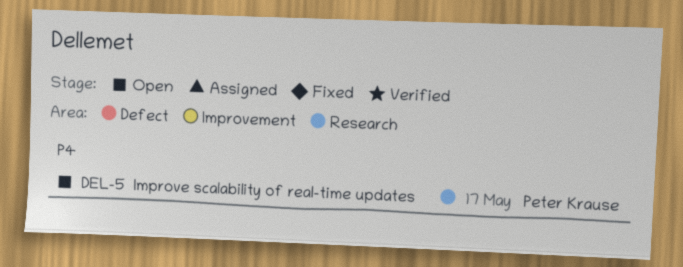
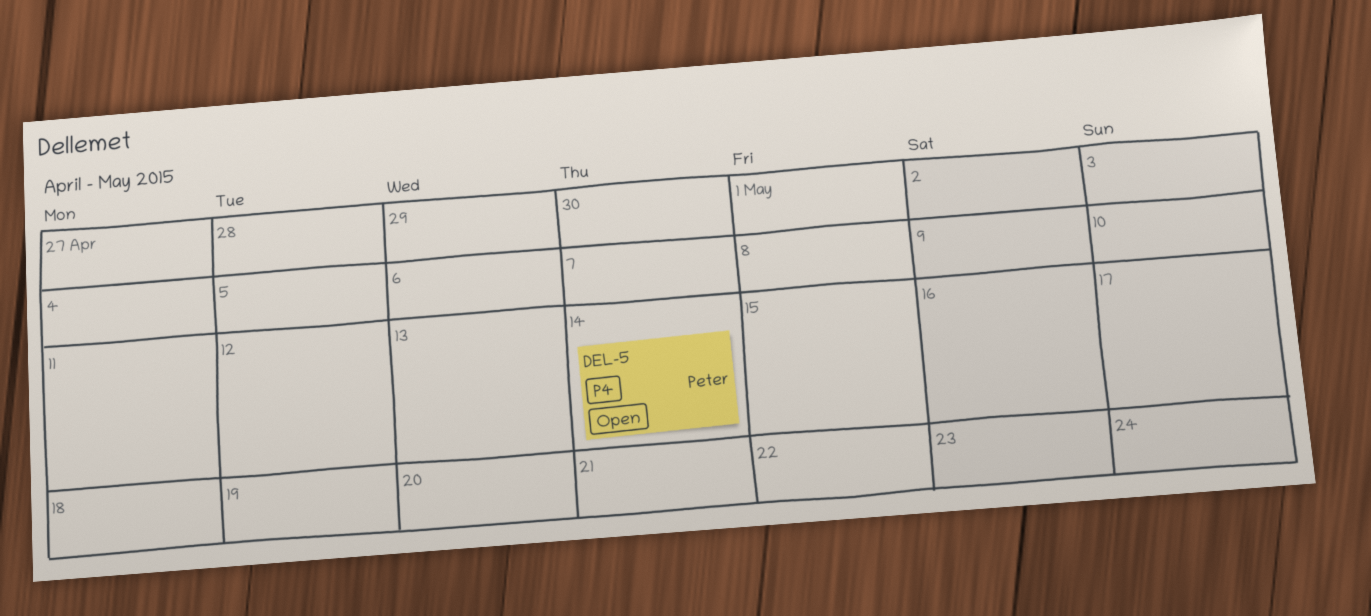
DEL-5, due: May 17 -> May 14

